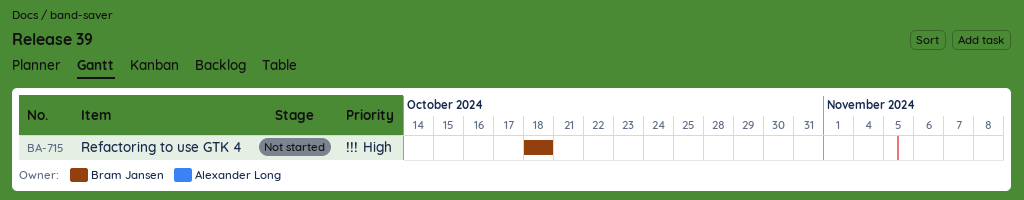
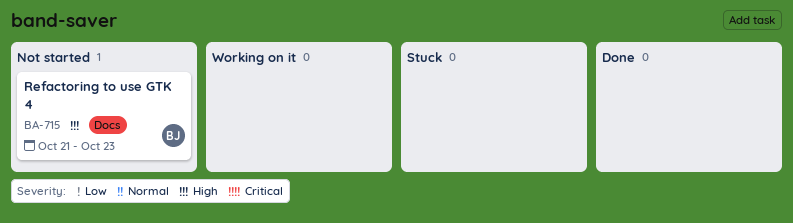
BA-715, start: Oct 18 -> Oct 21
BA-715, due: Oct 18 -> Oct 23

